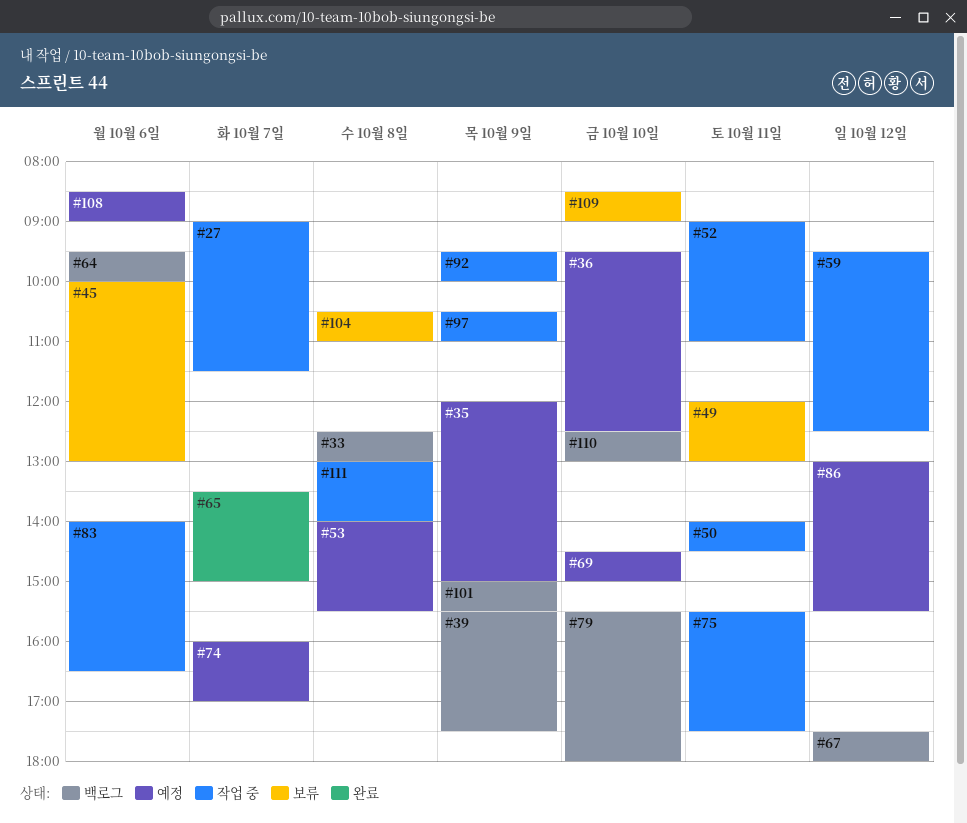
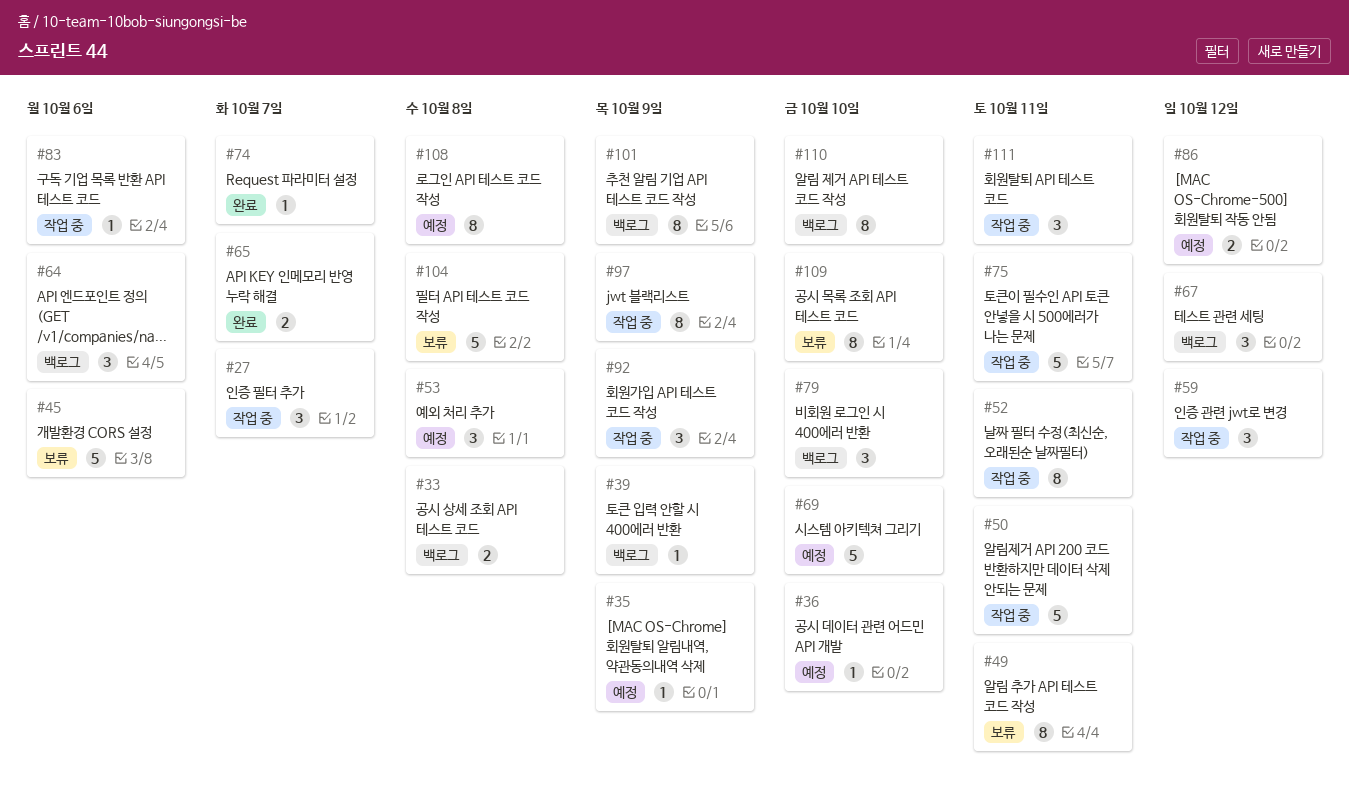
#74, status: 예정 -> 완료
#108, day: Oct 6 -> Oct 8
#111, day: Oct 8 -> Oct 11

